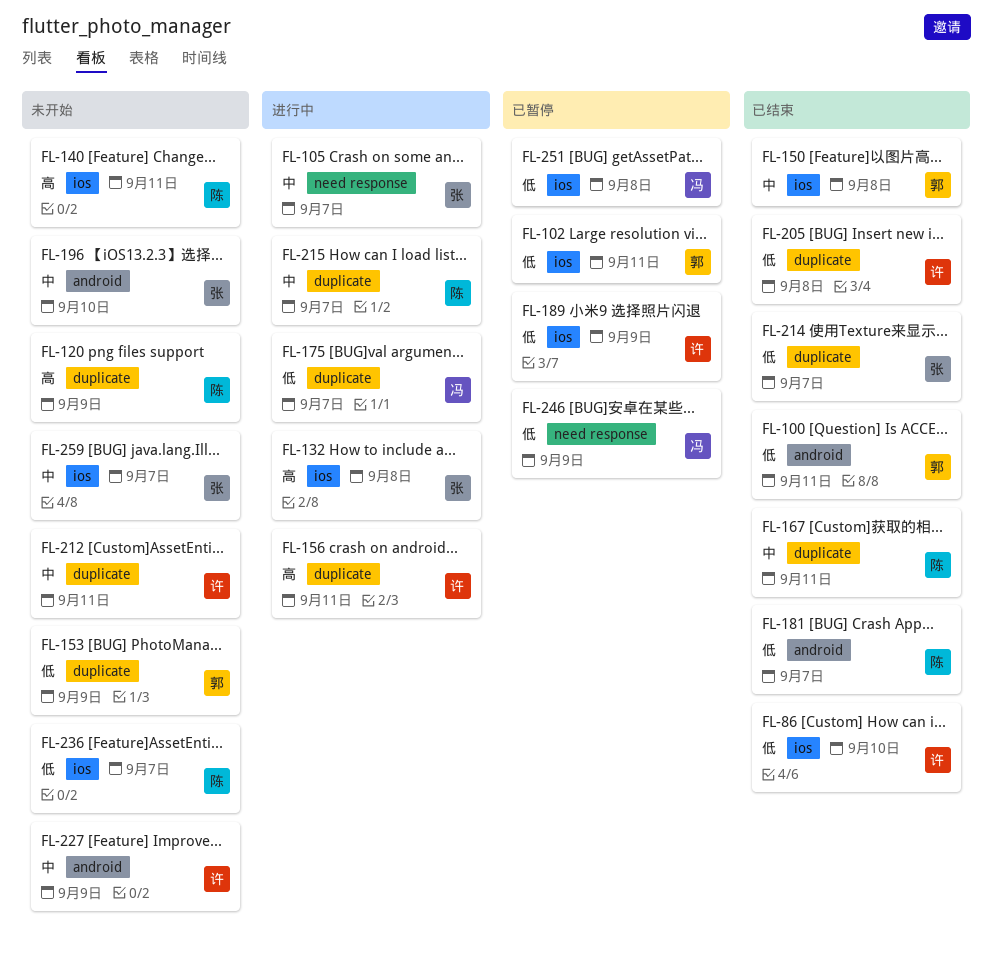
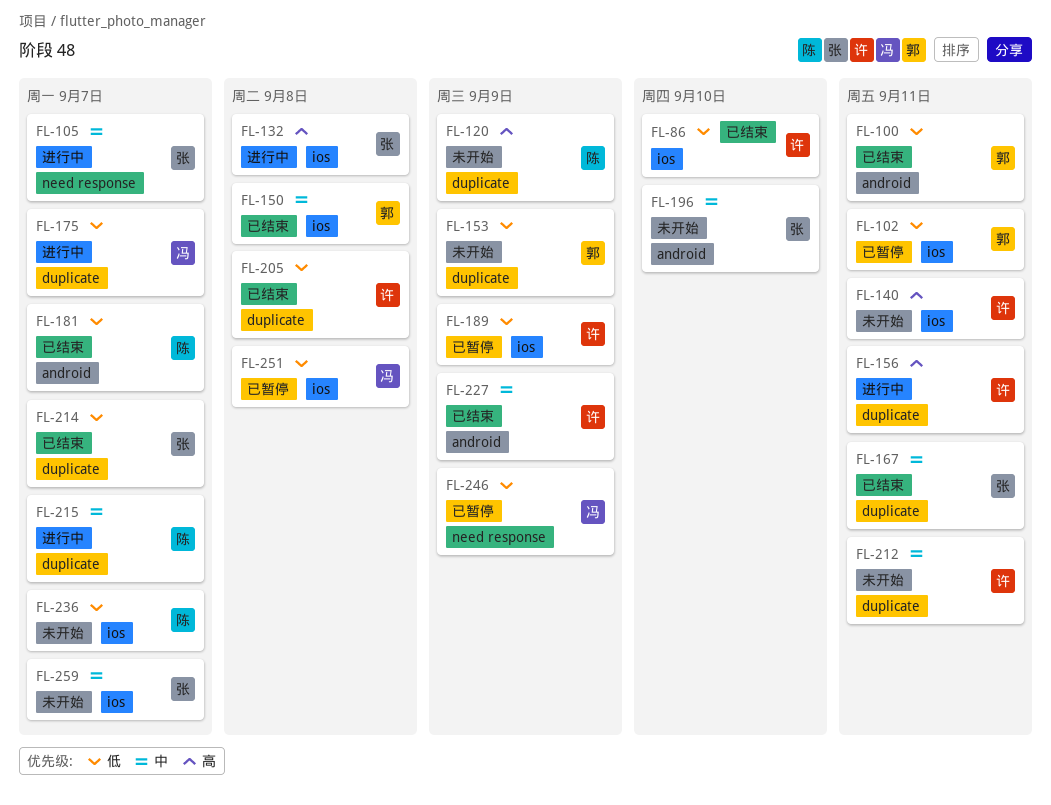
FL-140, owner: 陈 -> 许
FL-167, owner: 陈 -> 张
FL-227, status: 未开始 -> 已结束

